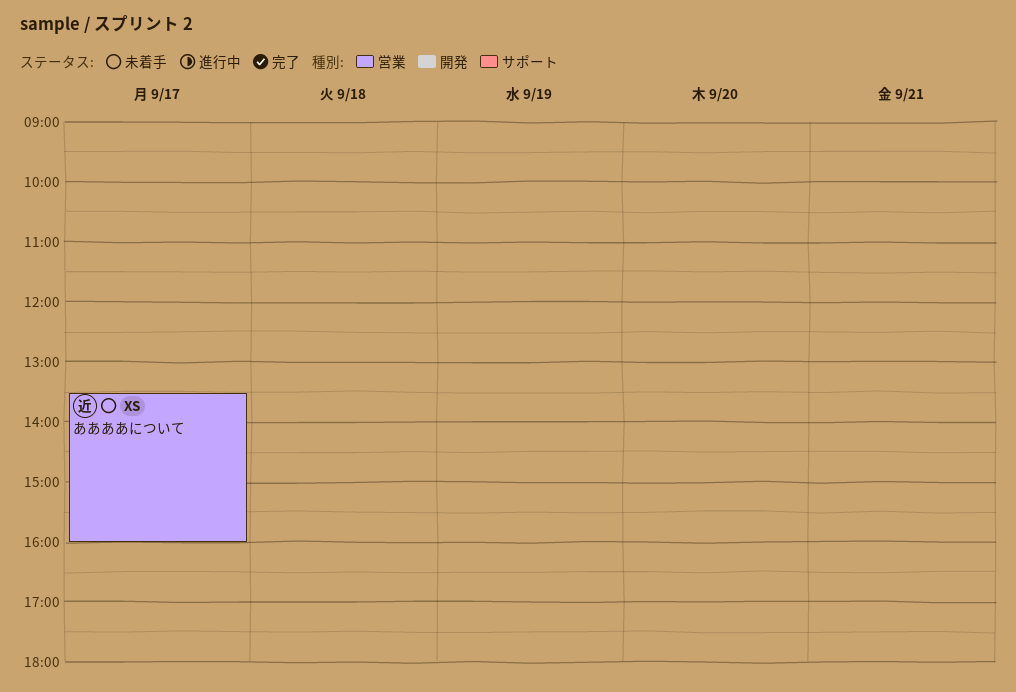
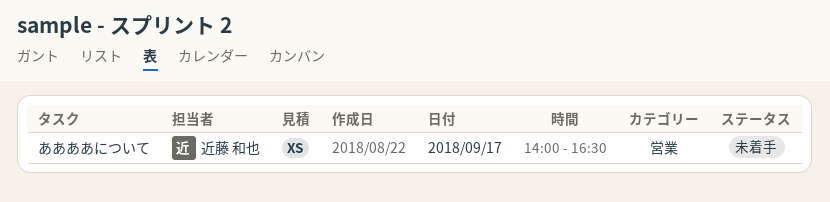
ああああについて, begins: 13:30 -> 14:00
ああああについて, ends: 16:00 -> 16:30

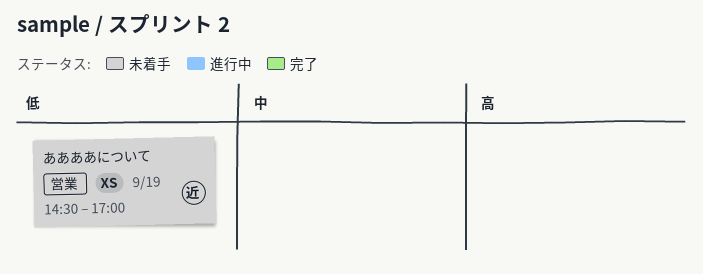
ああああについて, day: Sep 17 -> Sep 19
ああああについて, begins: 14:00 -> 14:30
ああああについて, ends: 16:30 -> 17:00

